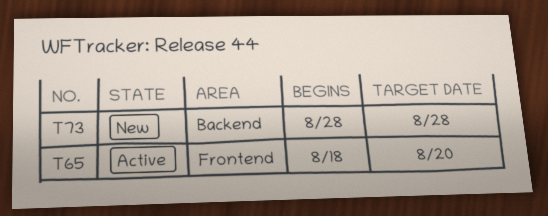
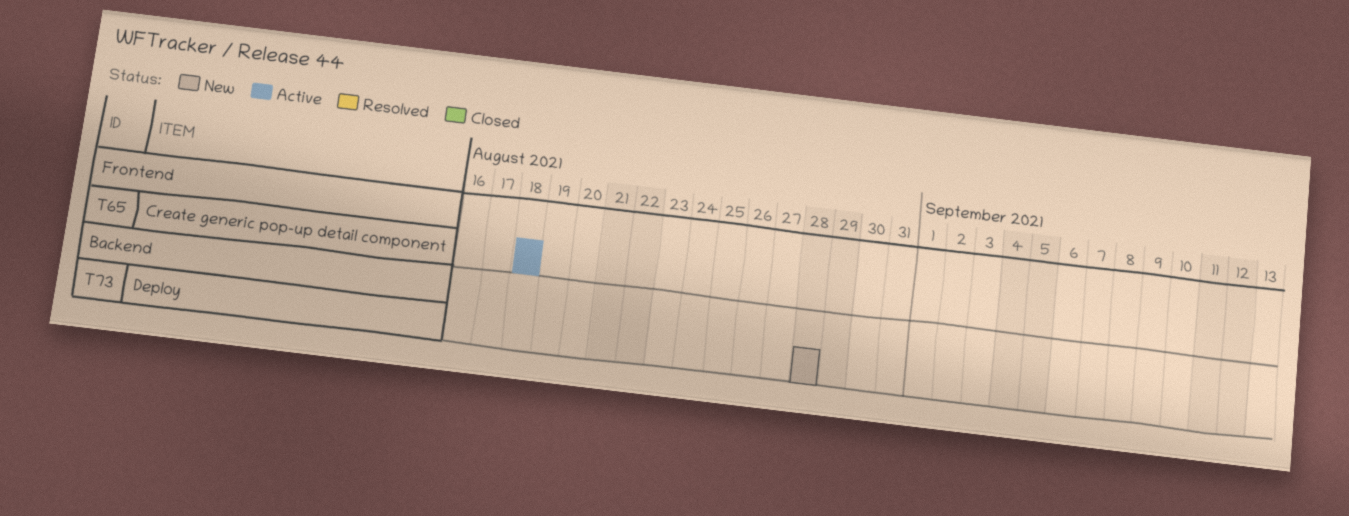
T65, due: Aug 20 -> Aug 18

